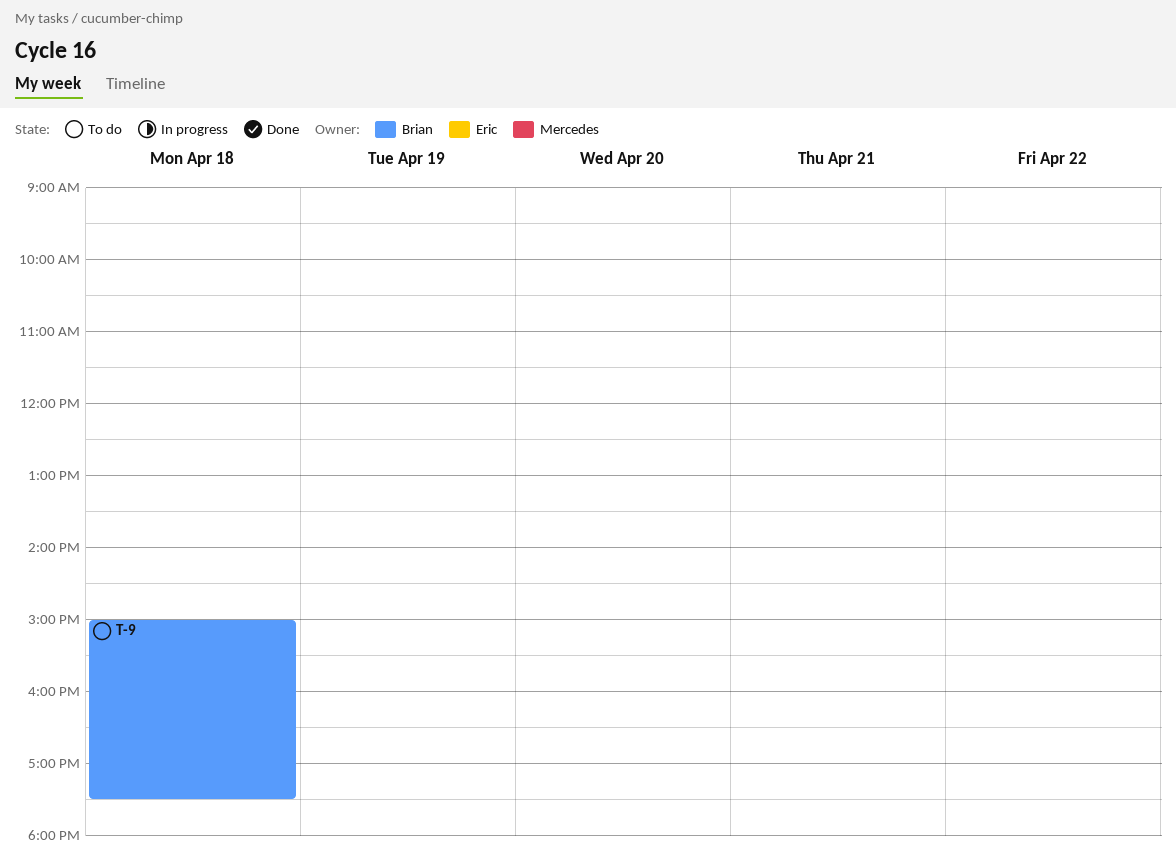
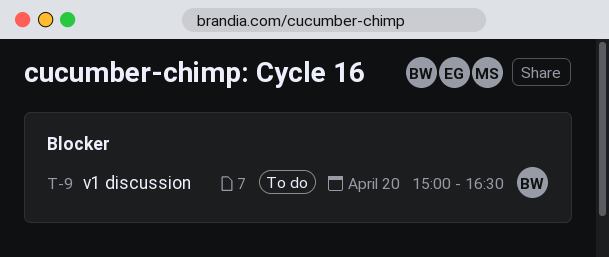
T-9, day: Apr 18 -> Apr 20
T-9, ends: 17:30 -> 16:30

